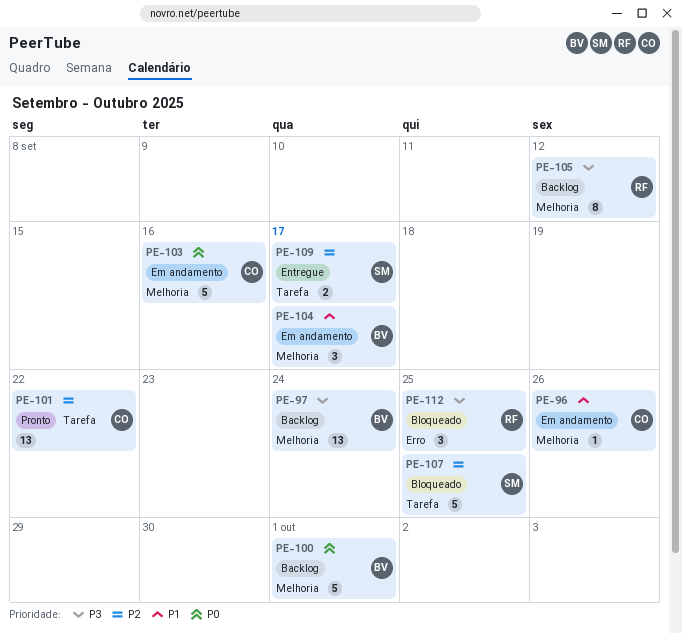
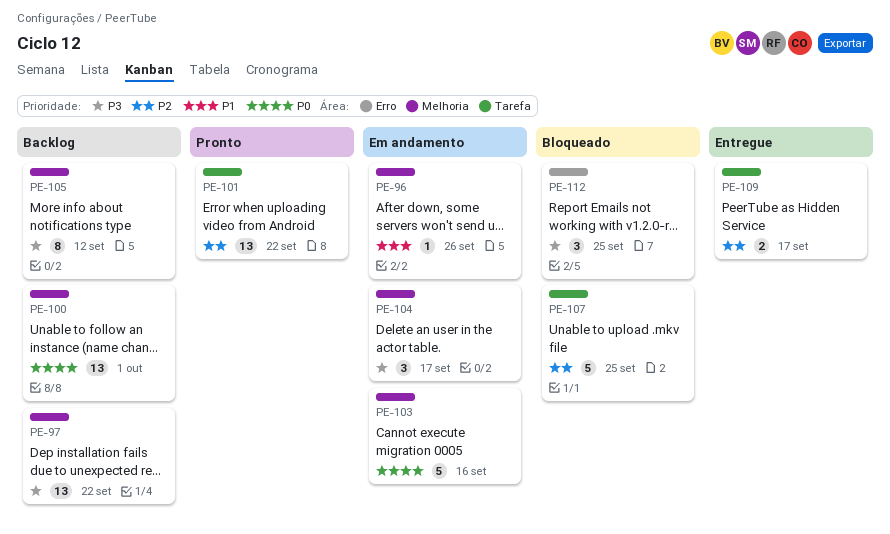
PE-97, due: Sep 24 -> Sep 22
PE-100, estimate: 5 -> 13
PE-104, priority: P1 -> P3

